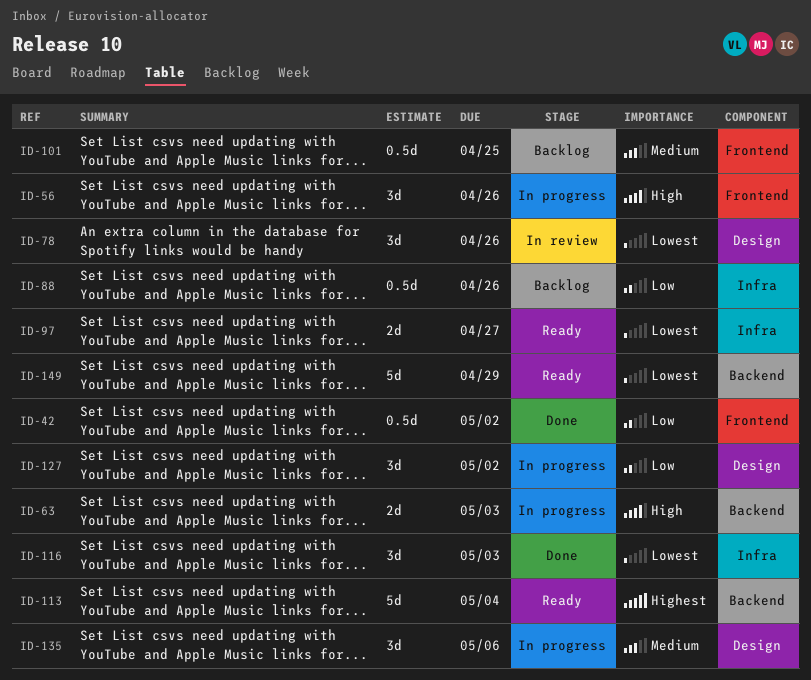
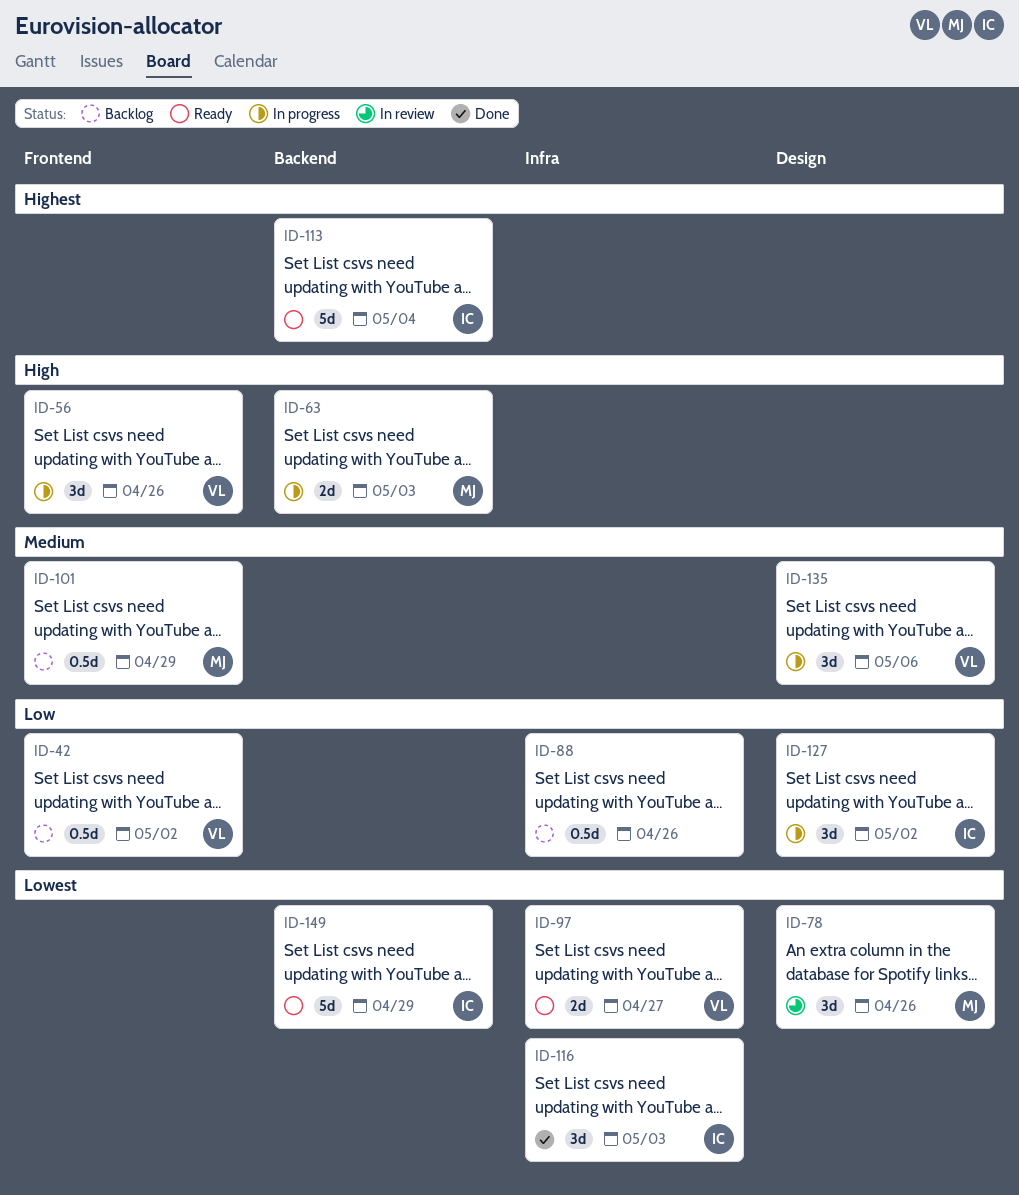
ID-42, status: Done -> Backlog
ID-101, due: Apr 25 -> Apr 29

